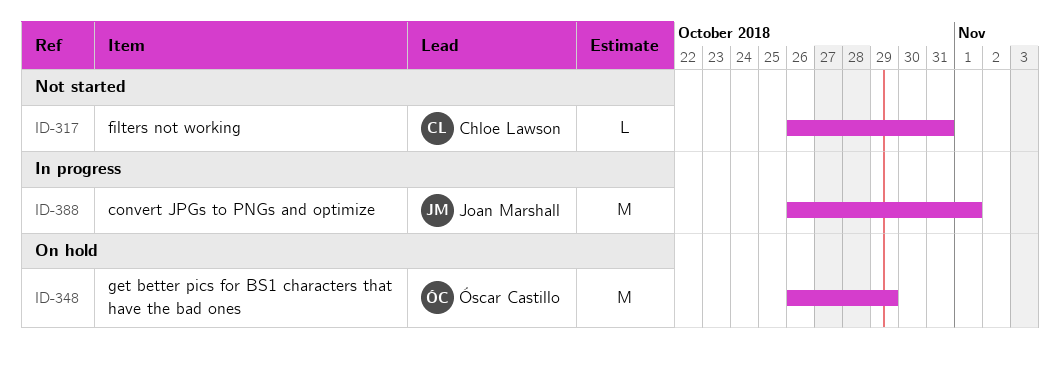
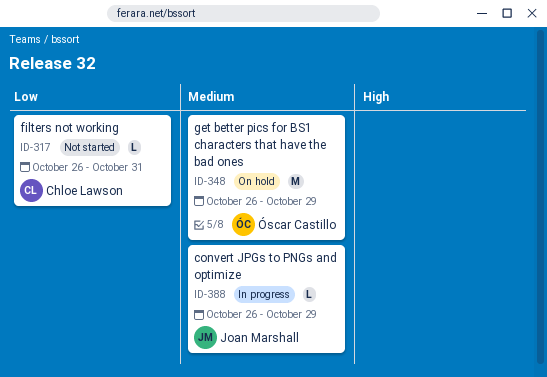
ID-388, estimate: M -> L
ID-388, due: Nov 1 -> Oct 29

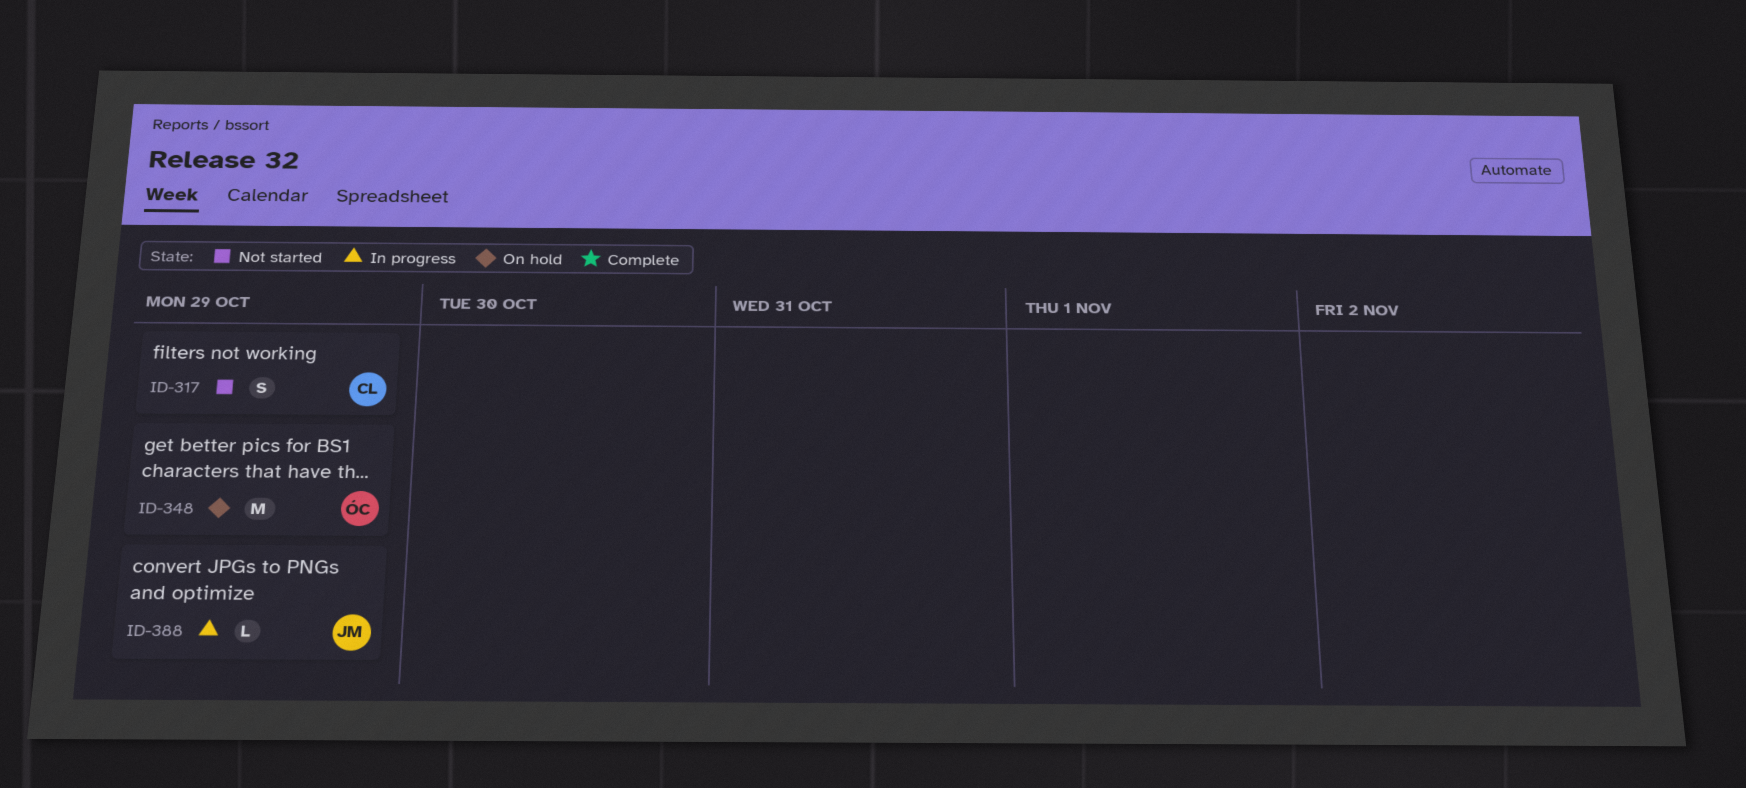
ID-317, estimate: L -> S
ID-317, due: Oct 31 -> Oct 29

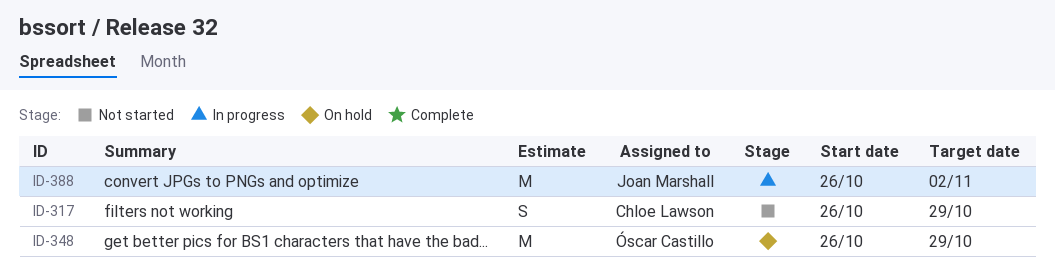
ID-388, estimate: L -> M
ID-388, due: Oct 29 -> Nov 2

